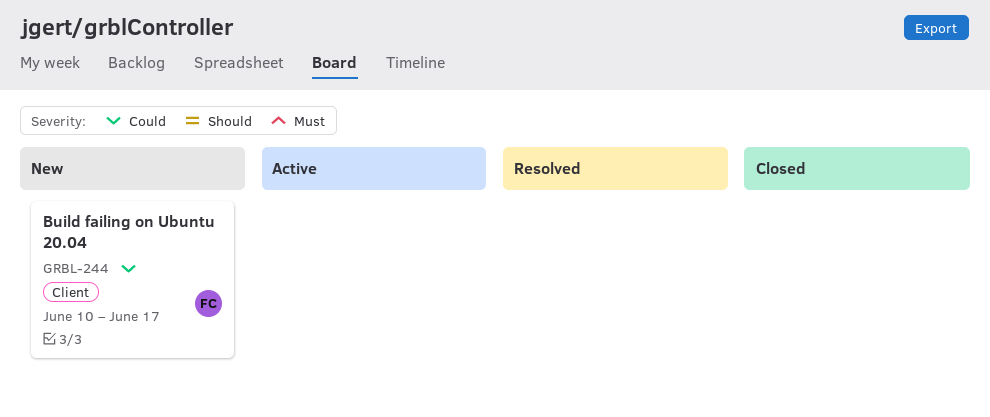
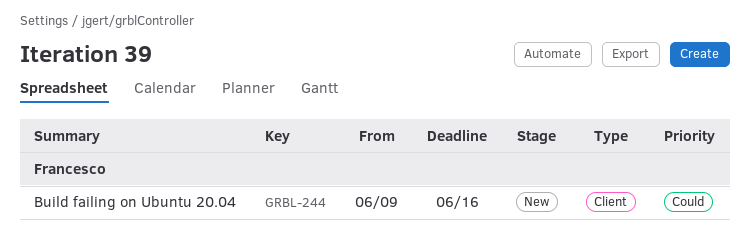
GRBL-244, start: Jun 10 -> Jun 9
GRBL-244, due: Jun 17 -> Jun 16

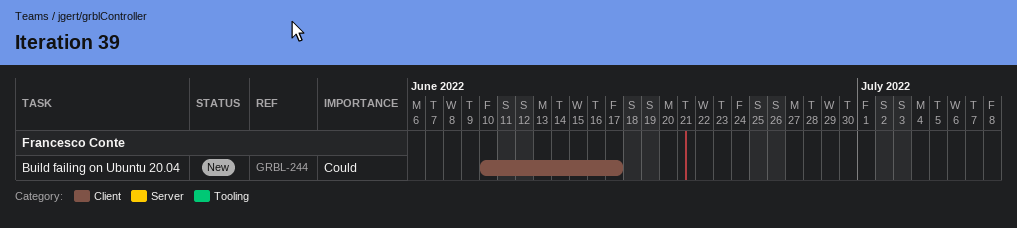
GRBL-244, start: Jun 9 -> Jun 10
GRBL-244, due: Jun 16 -> Jun 17

